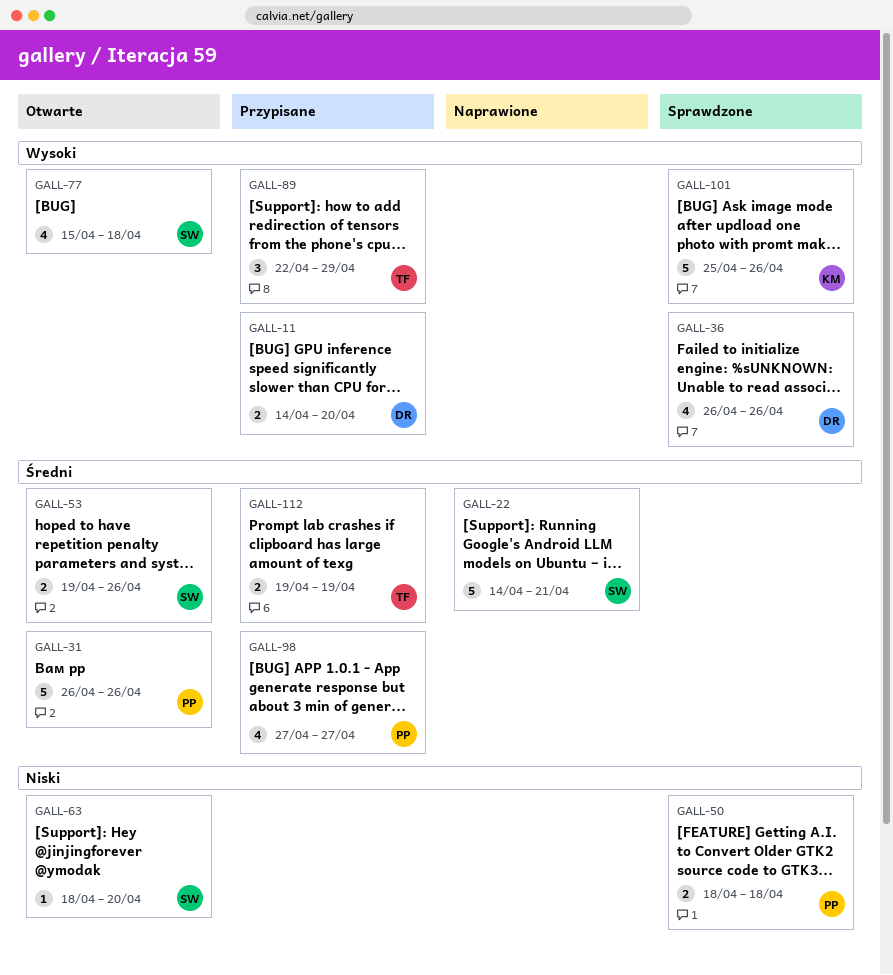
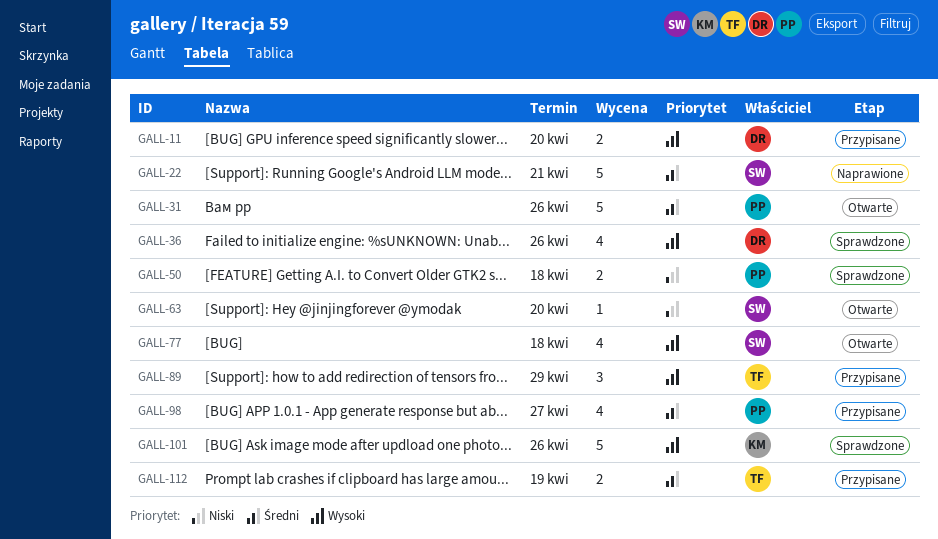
GALL-53: present -> none

